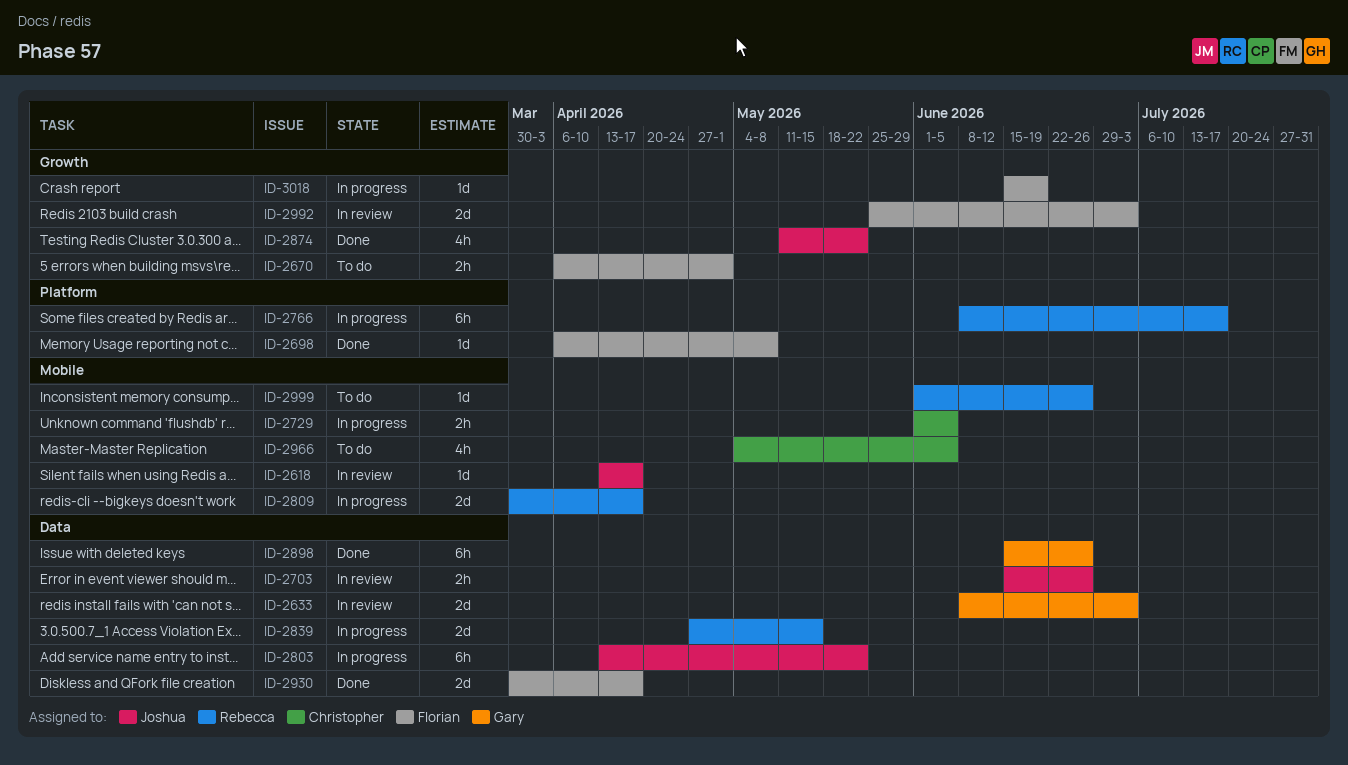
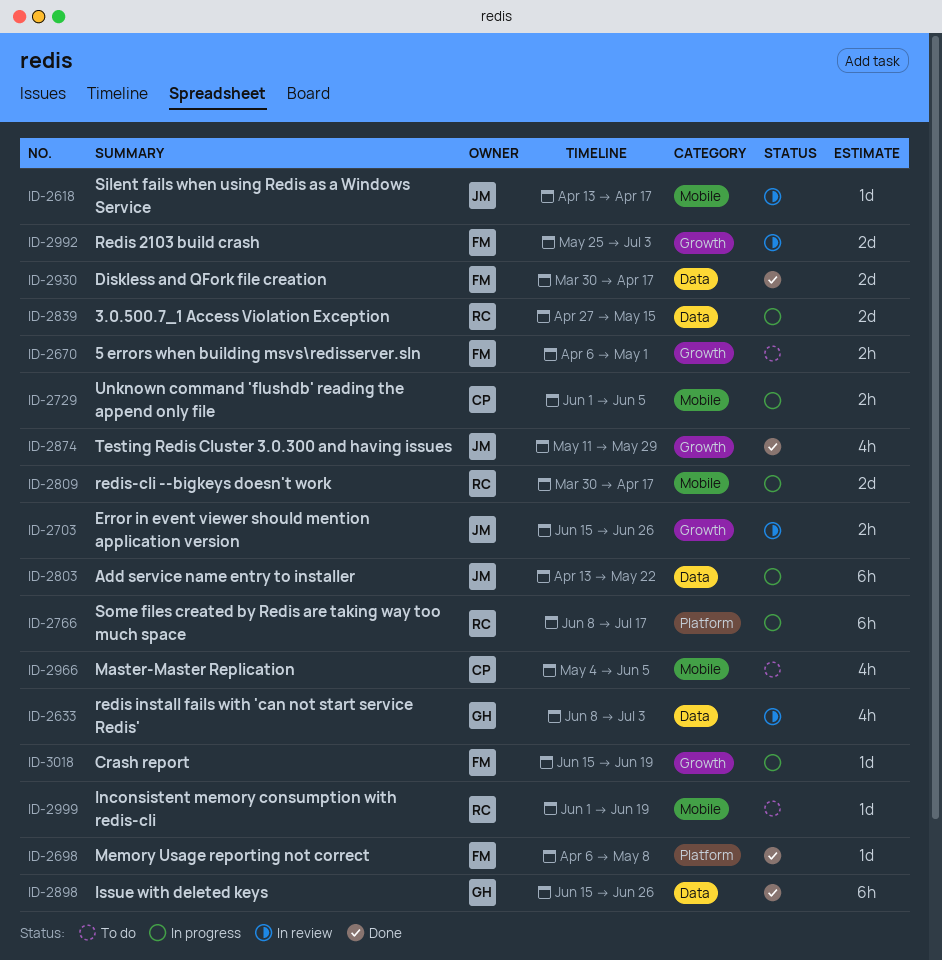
ID-2633, estimate: 2d -> 4h
ID-2703, label: Data -> Growth
ID-2874, due: May 22 -> May 29
ID-2999, due: Jun 26 -> Jun 19

